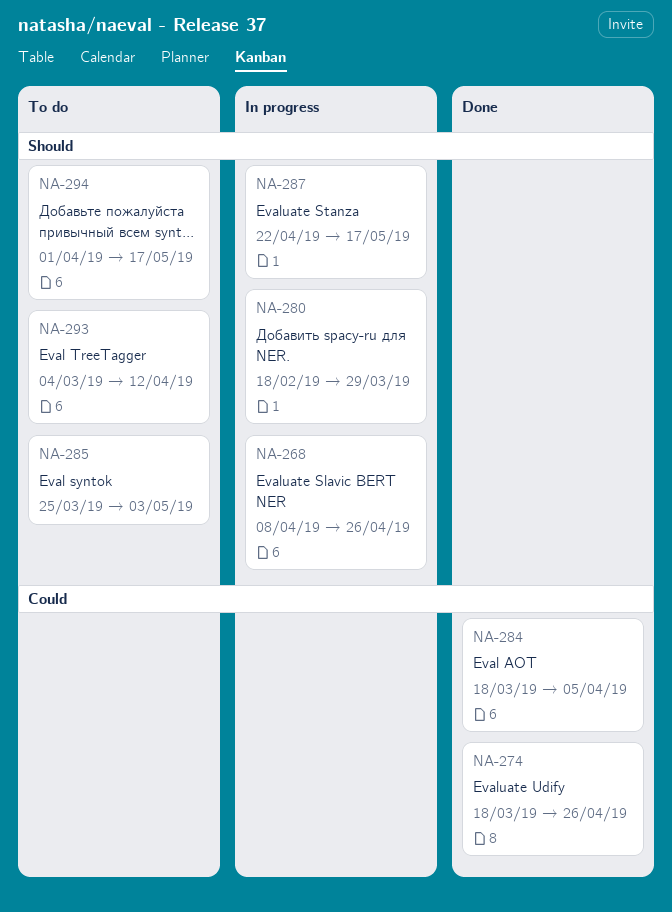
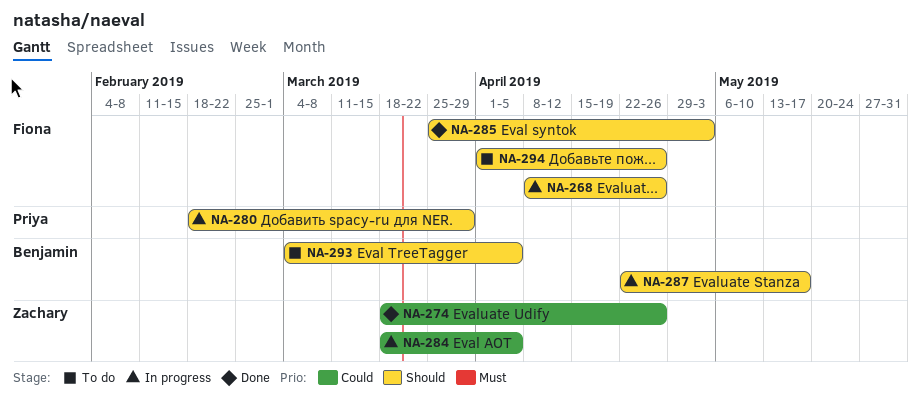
NA-284, status: Done -> In progress
NA-285, status: To do -> Done
NA-293, due: Apr 12 -> Apr 5
NA-294, due: May 17 -> Apr 26

